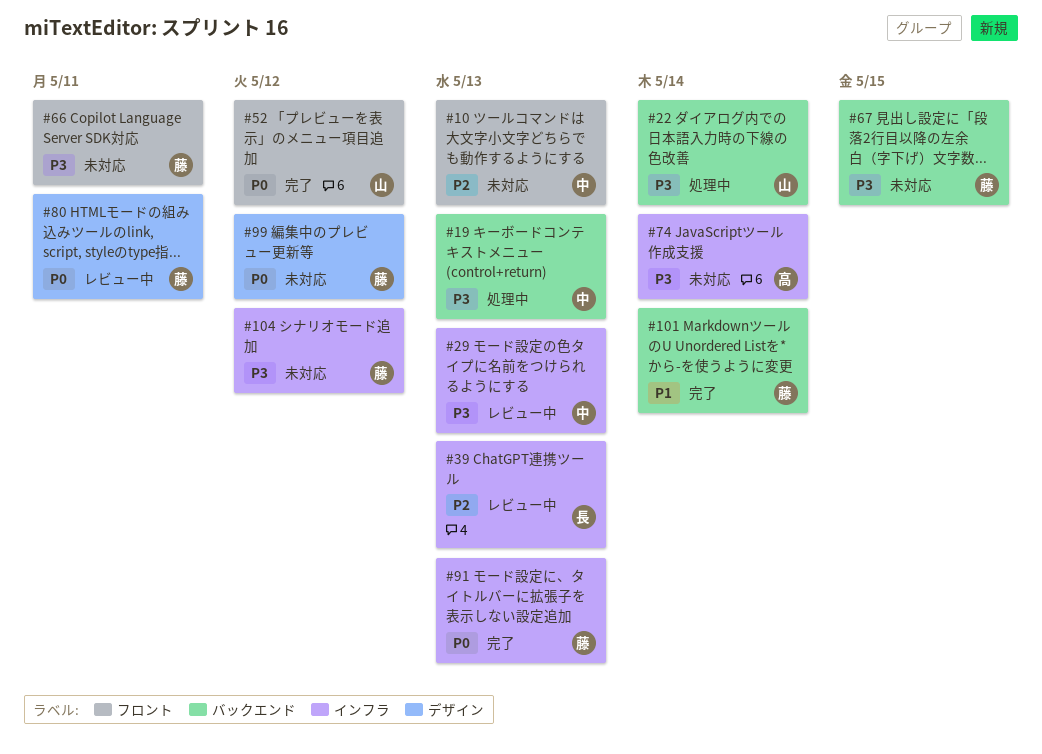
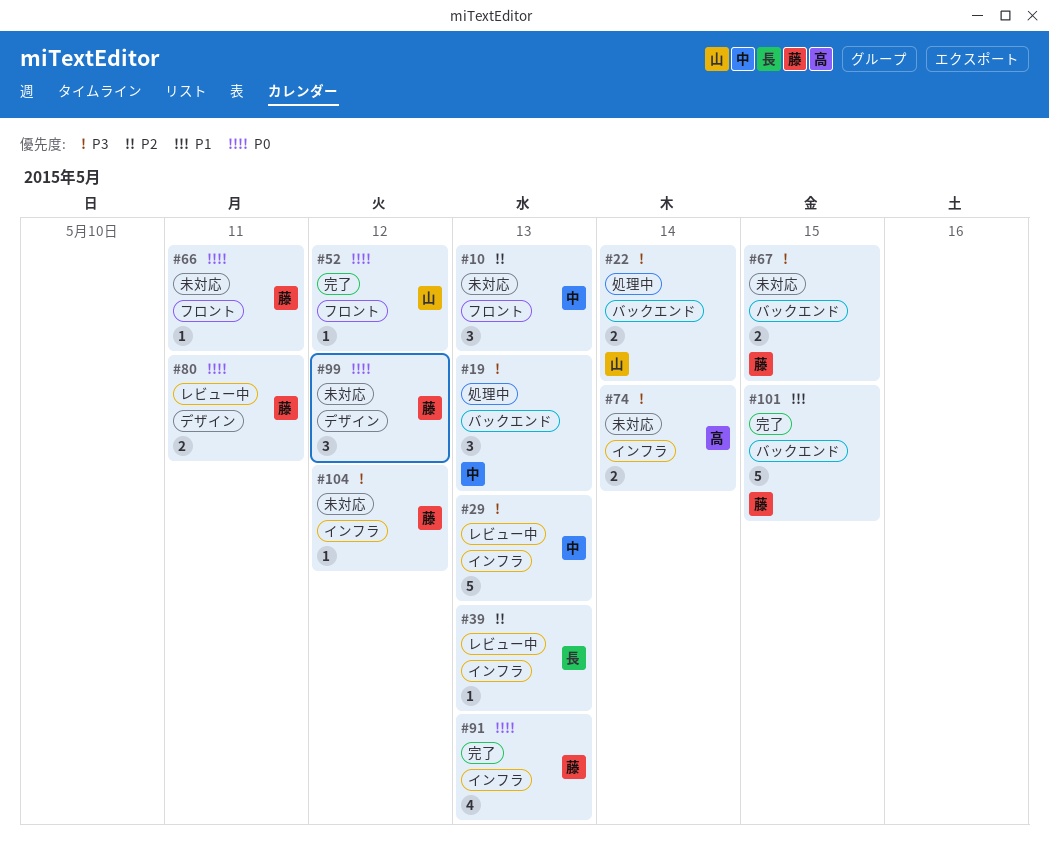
#66, priority: P3 -> P0
#101, due: May 14 -> May 15

